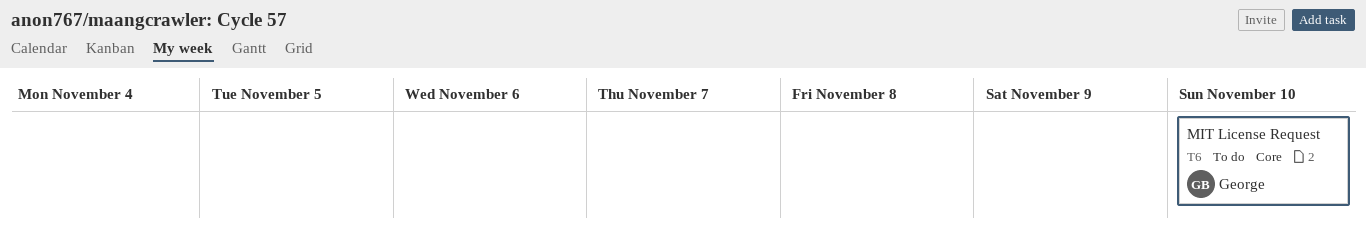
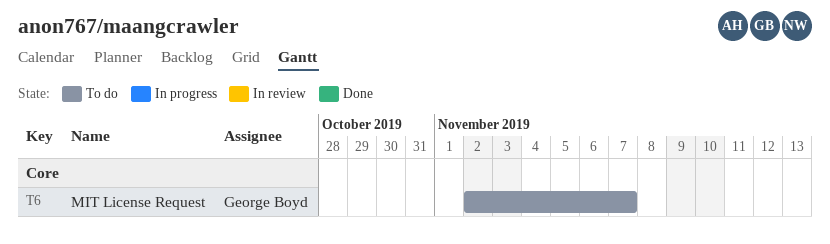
T6, due: Nov 10 -> Nov 7

